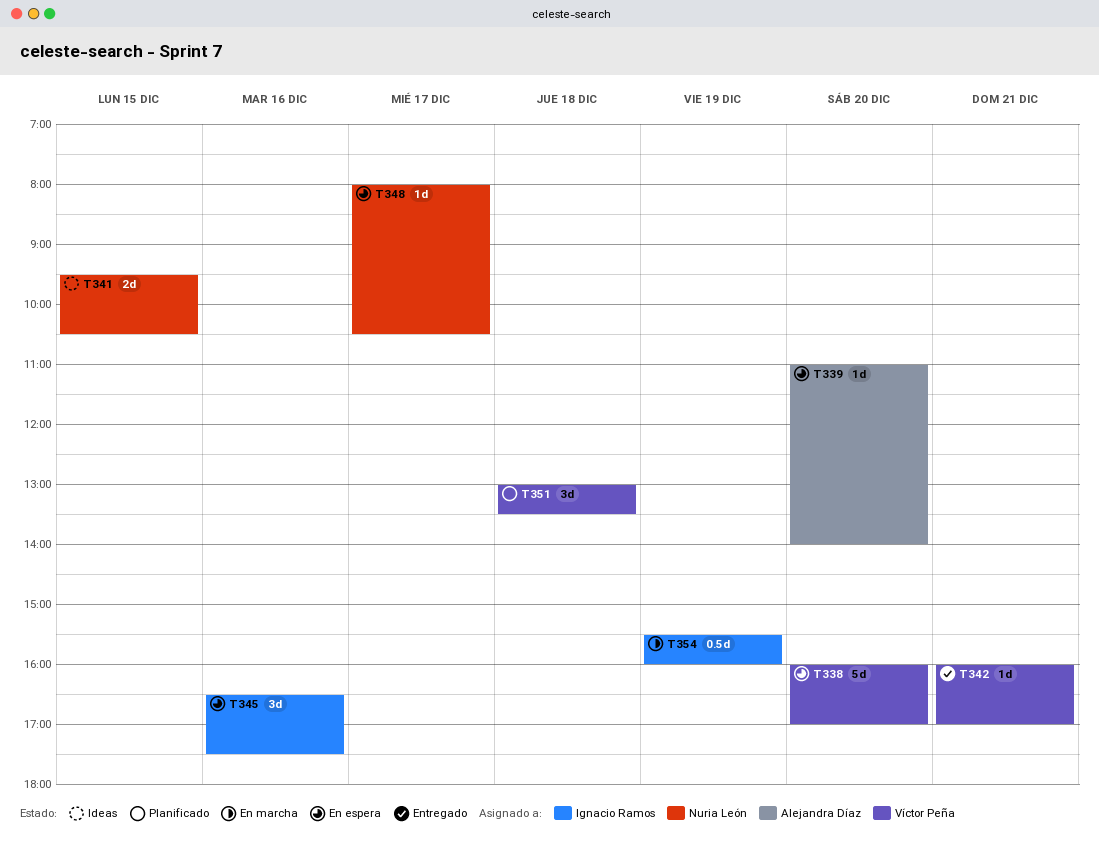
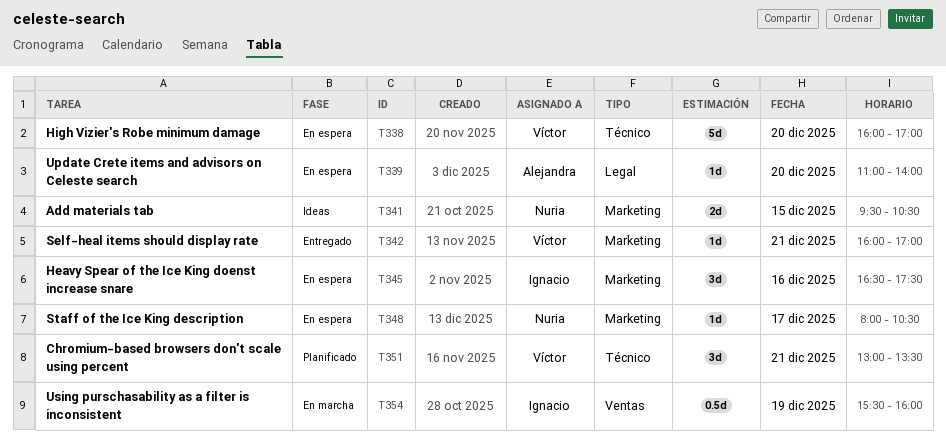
T351, day: Dec 18 -> Dec 21

